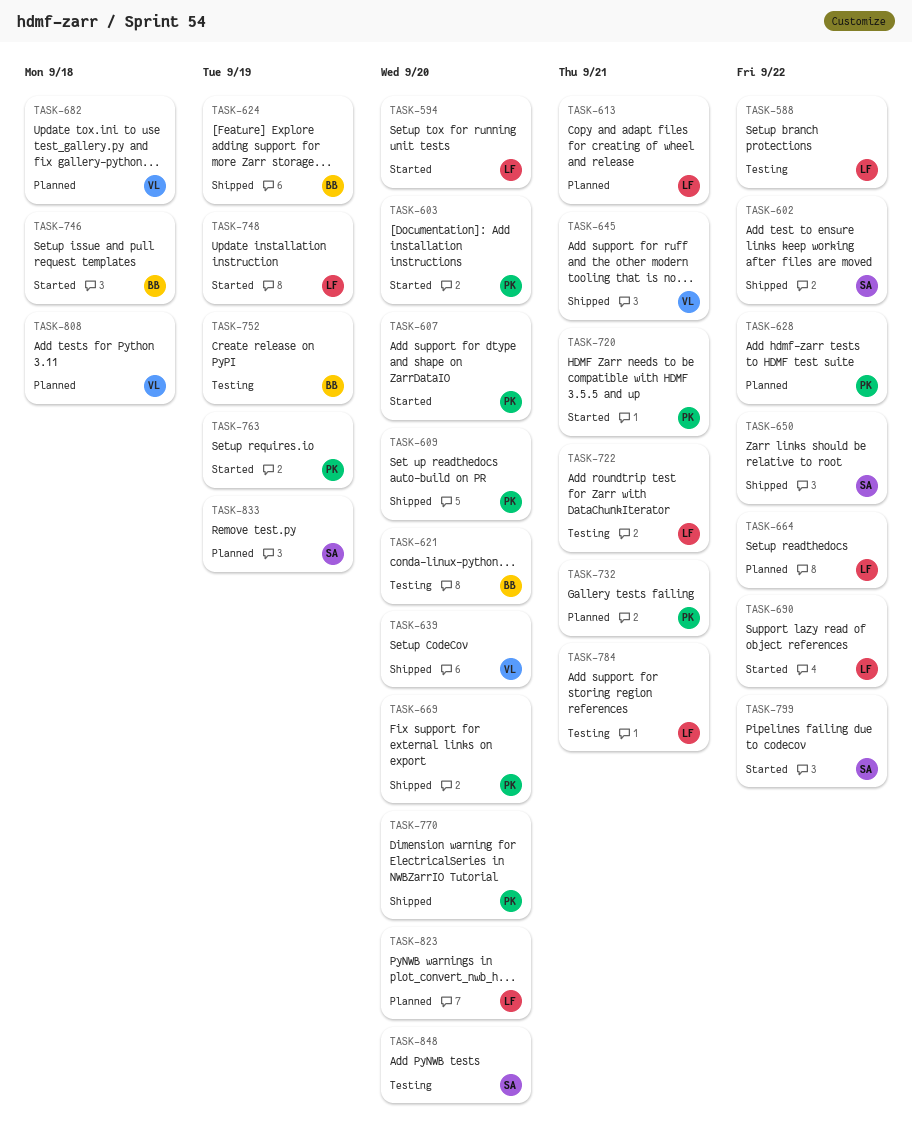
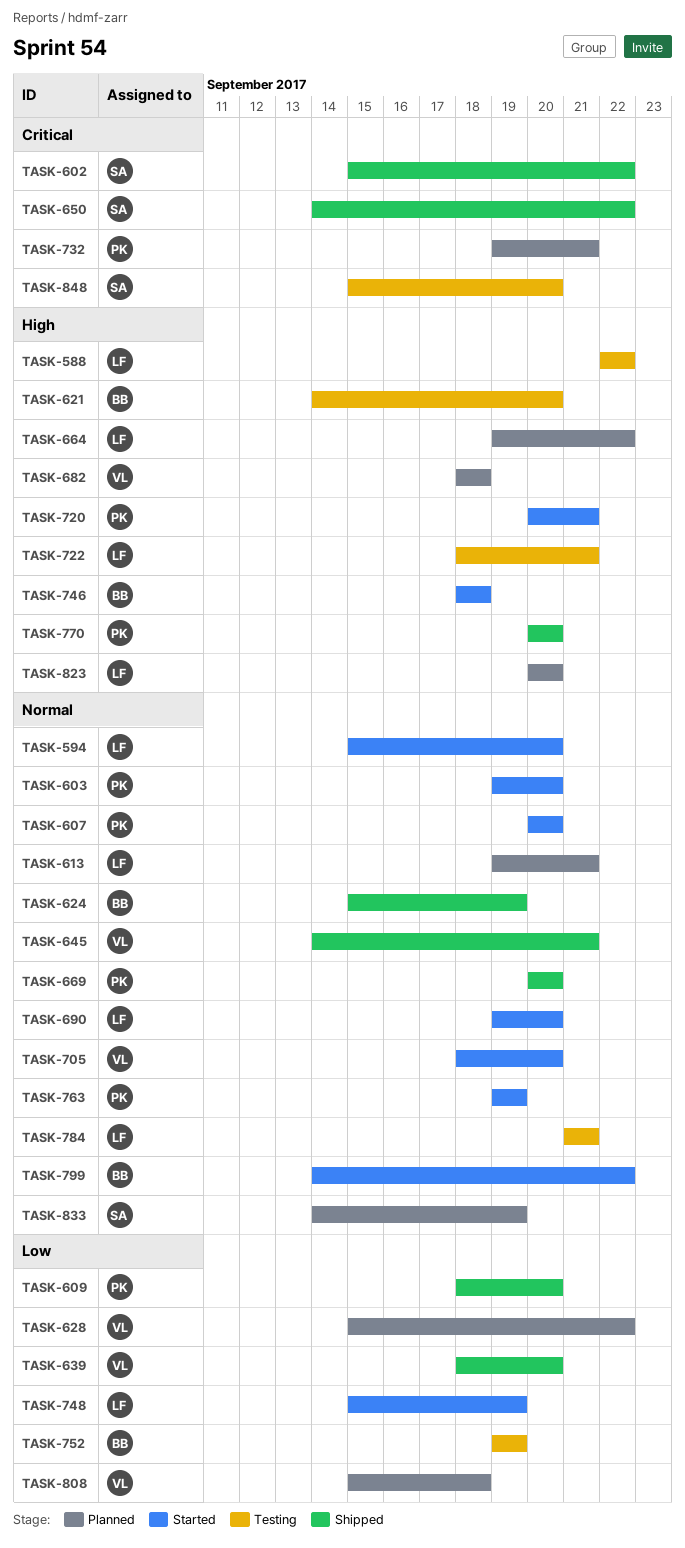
TASK-628, owner: PK -> VL
TASK-690, due: Sep 22 -> Sep 20
TASK-705: none -> present
TASK-799, owner: SA -> BB

